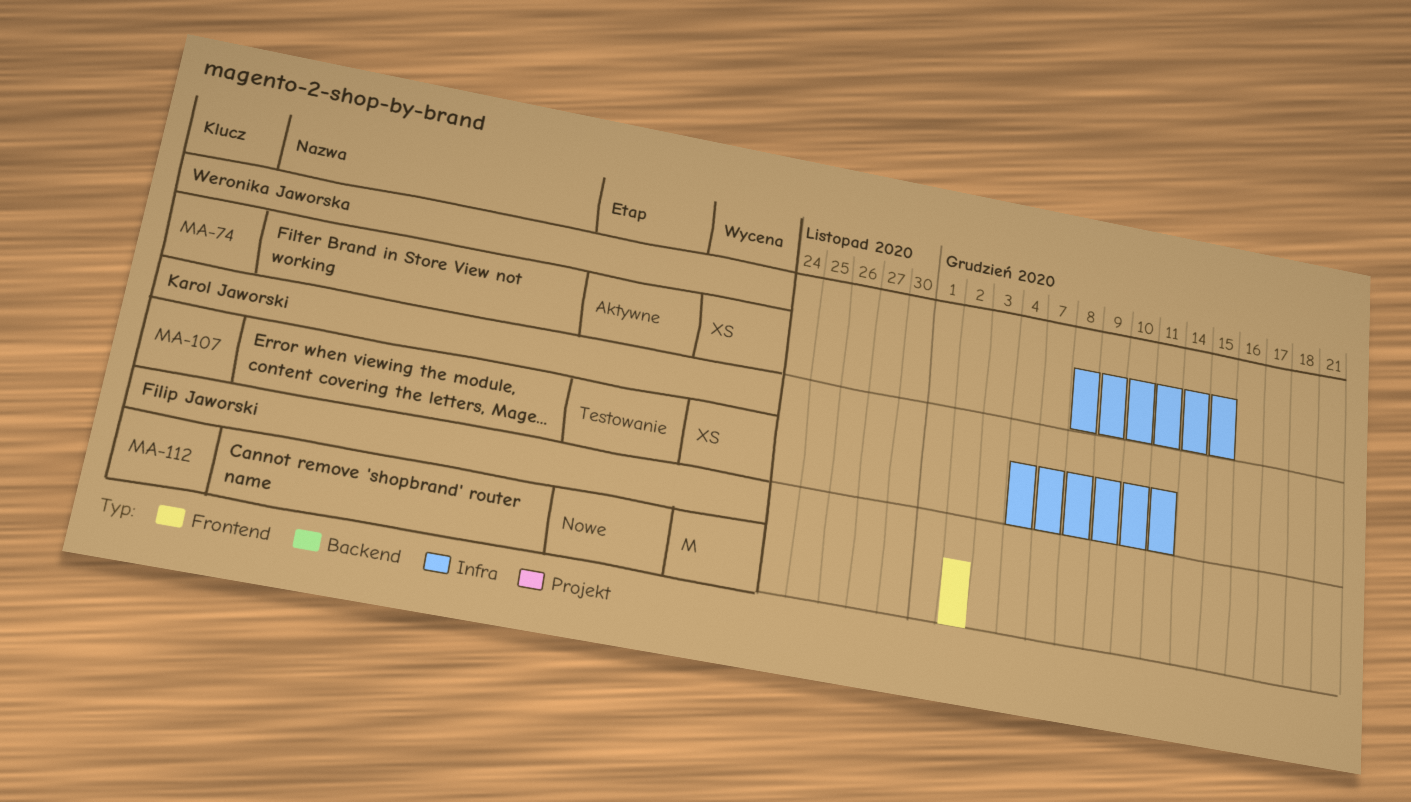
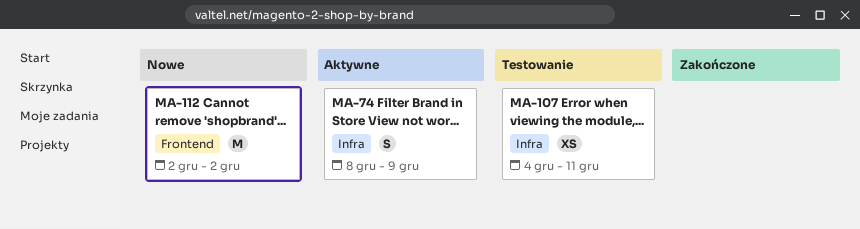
MA-74, estimate: XS -> S
MA-74, due: Dec 15 -> Dec 9

